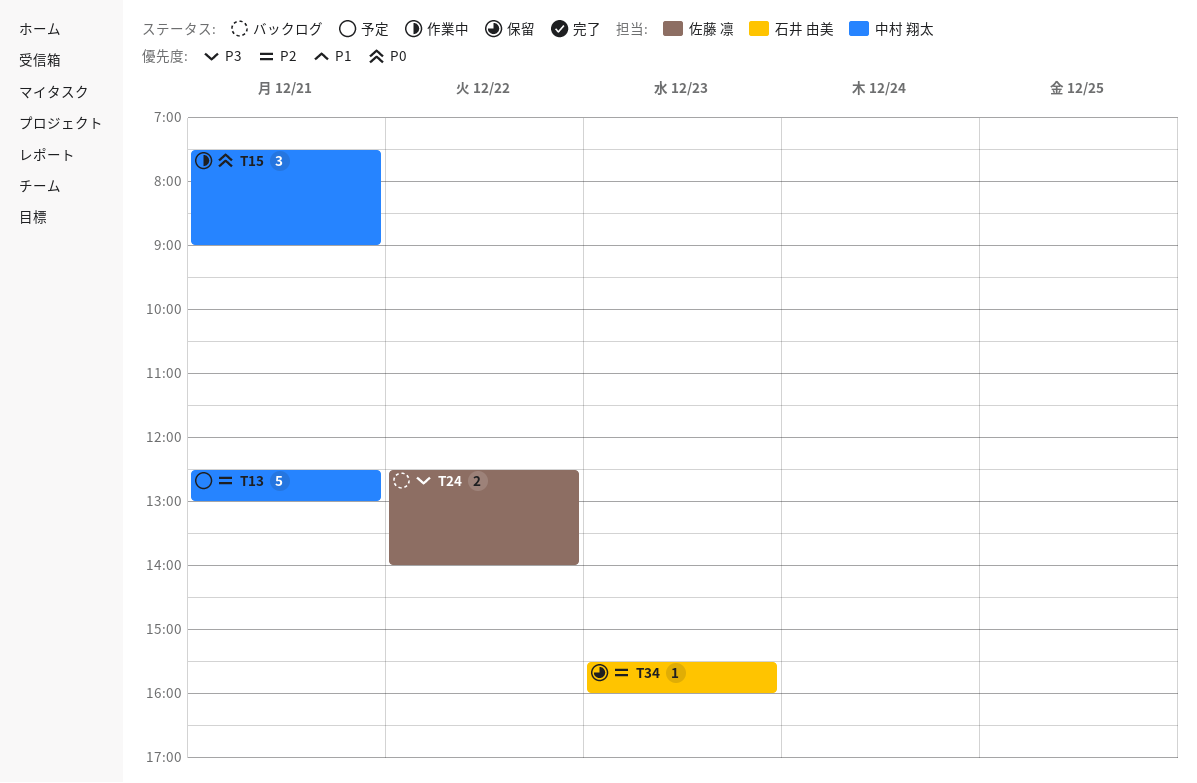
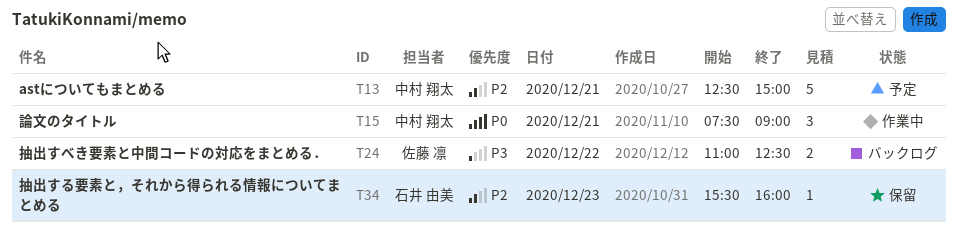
T13, ends: 13:00 -> 15:00
T24, begins: 12:30 -> 11:00
T24, ends: 14:00 -> 12:30

